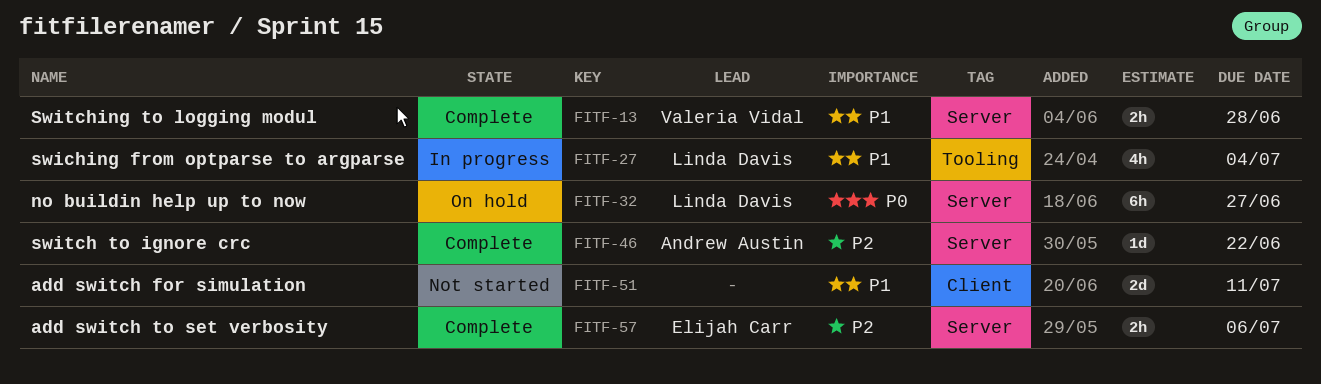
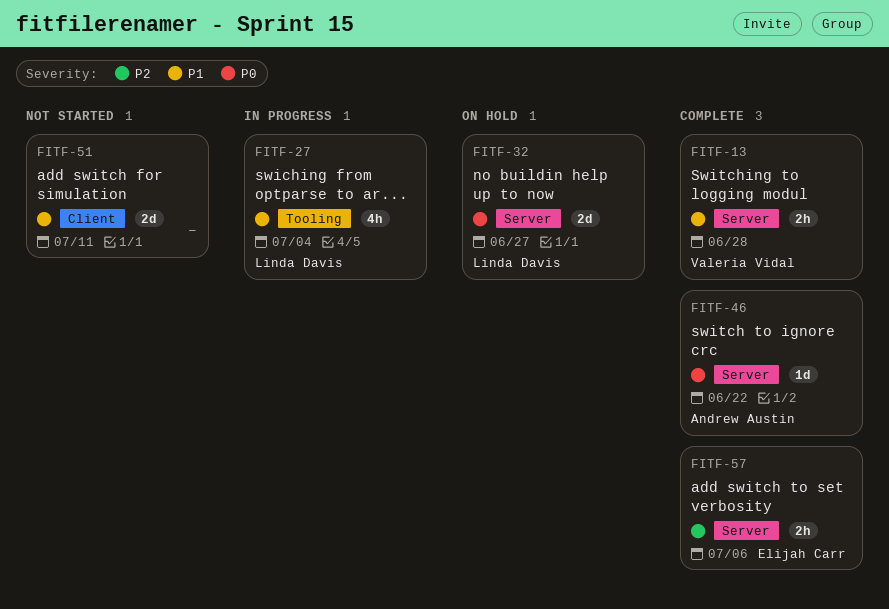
FITF-32, estimate: 6h -> 2d
FITF-46, priority: P2 -> P0

